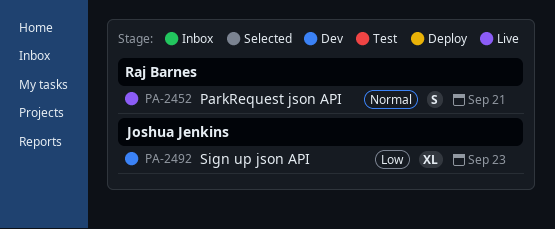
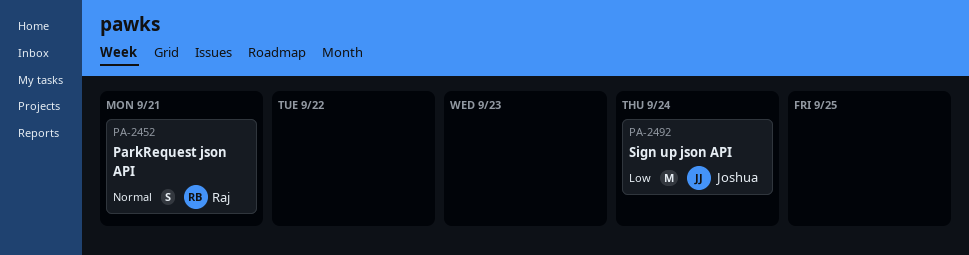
PA-2492, estimate: XL -> M
PA-2492, due: Sep 23 -> Sep 24

